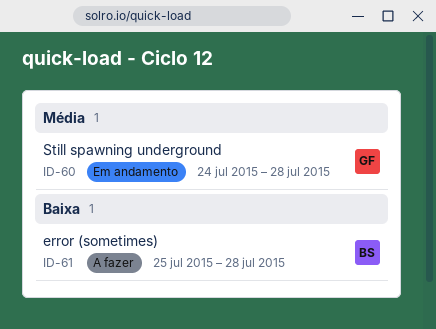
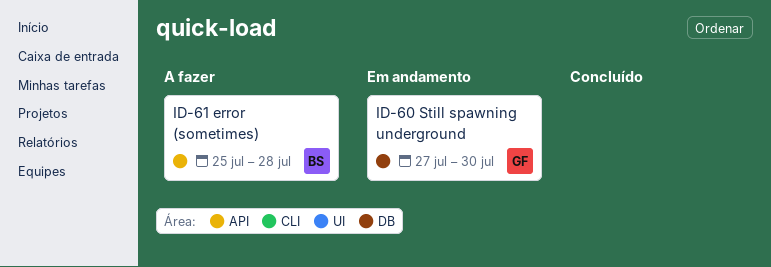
ID-60, start: Jul 24 -> Jul 27
ID-60, due: Jul 28 -> Jul 30

